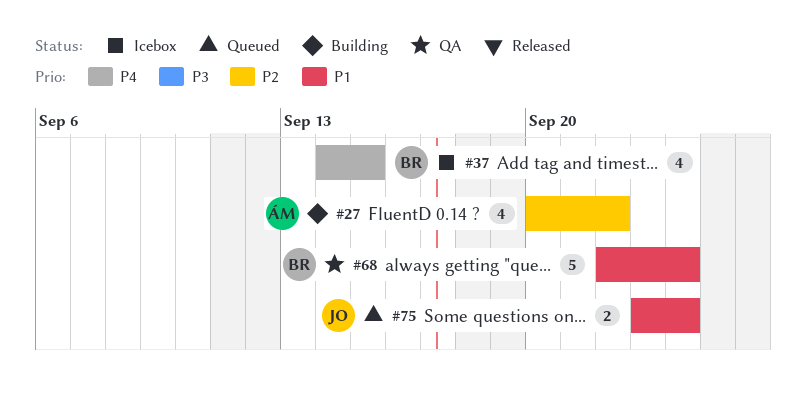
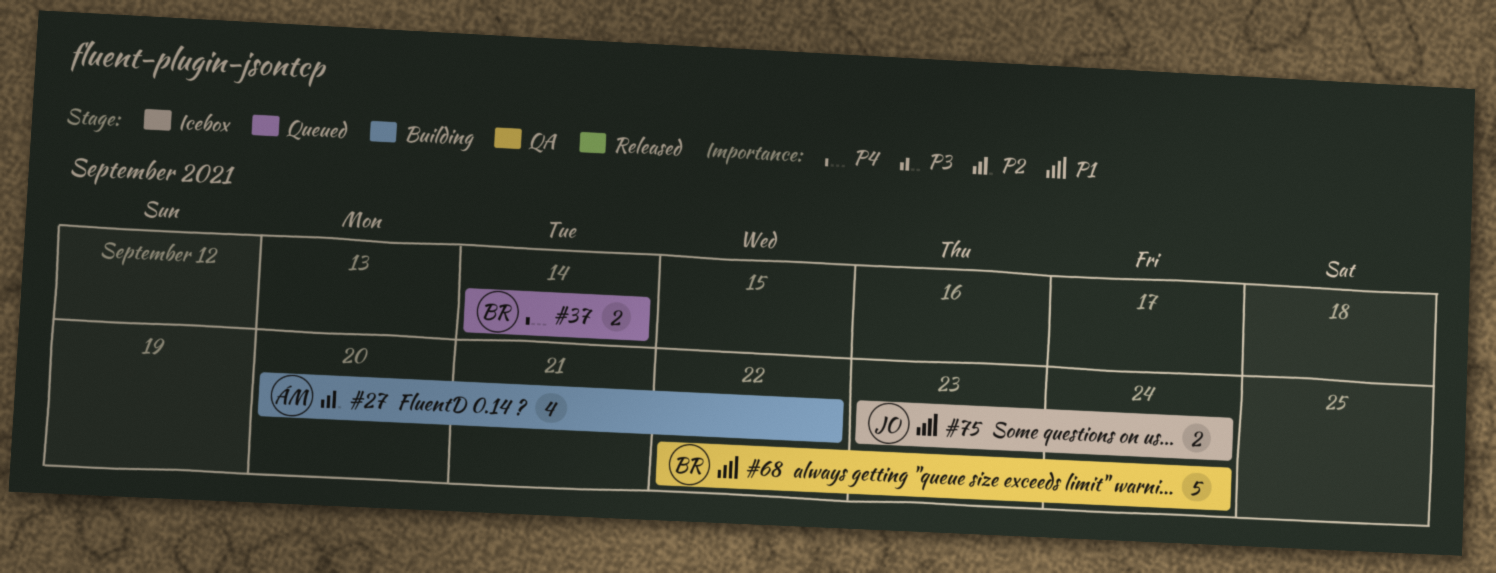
#37, status: Icebox -> Queued
#37, estimate: 4 -> 2
#37, due: Sep 15 -> Sep 14
#75, status: Queued -> Icebox

